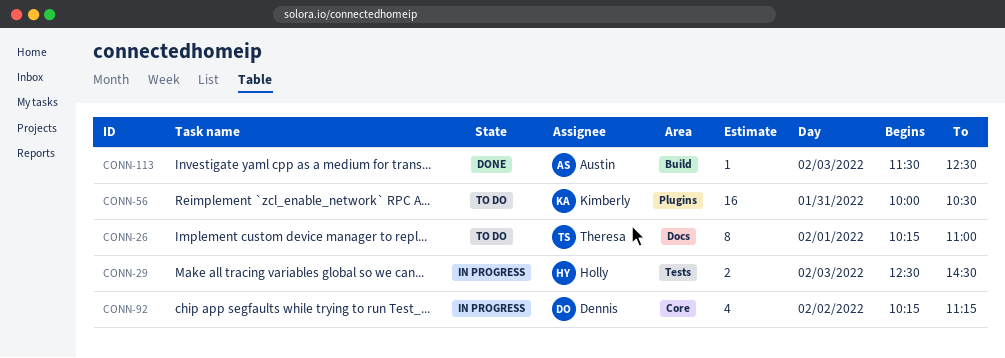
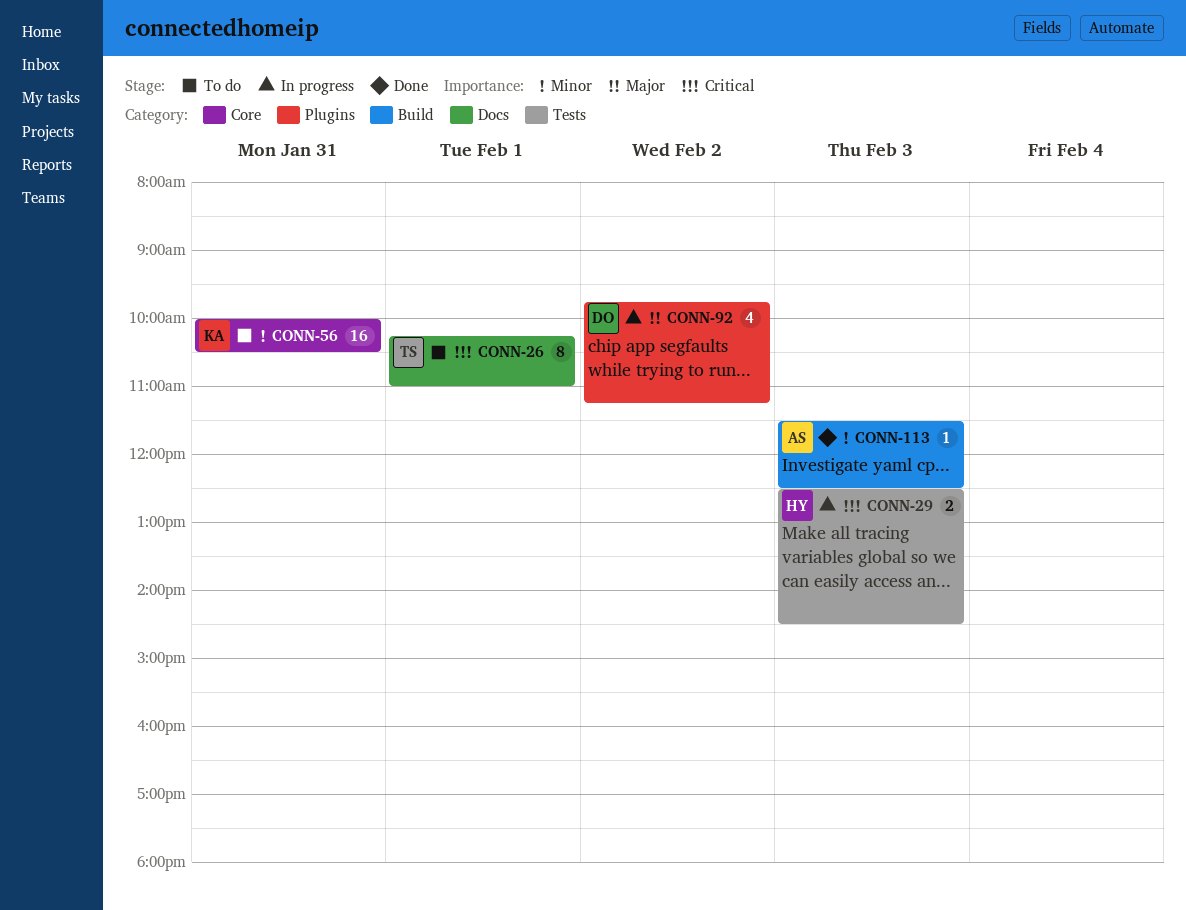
CONN-56, label: Plugins -> Core
CONN-92, label: Core -> Plugins
CONN-92, begins: 10:15 -> 09:45

